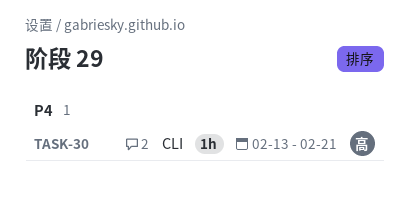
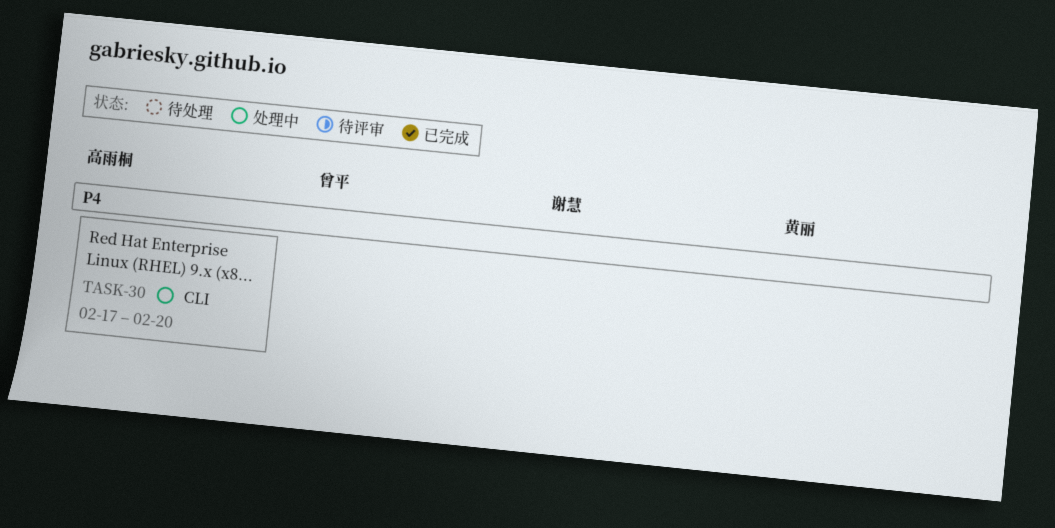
TASK-30, start: Feb 13 -> Feb 17
TASK-30, due: Feb 21 -> Feb 20

